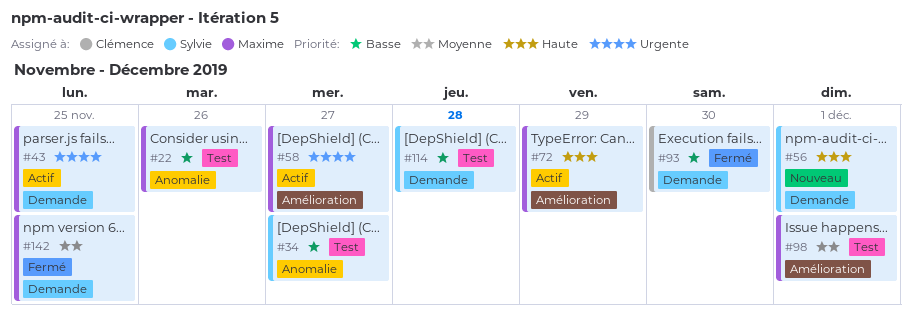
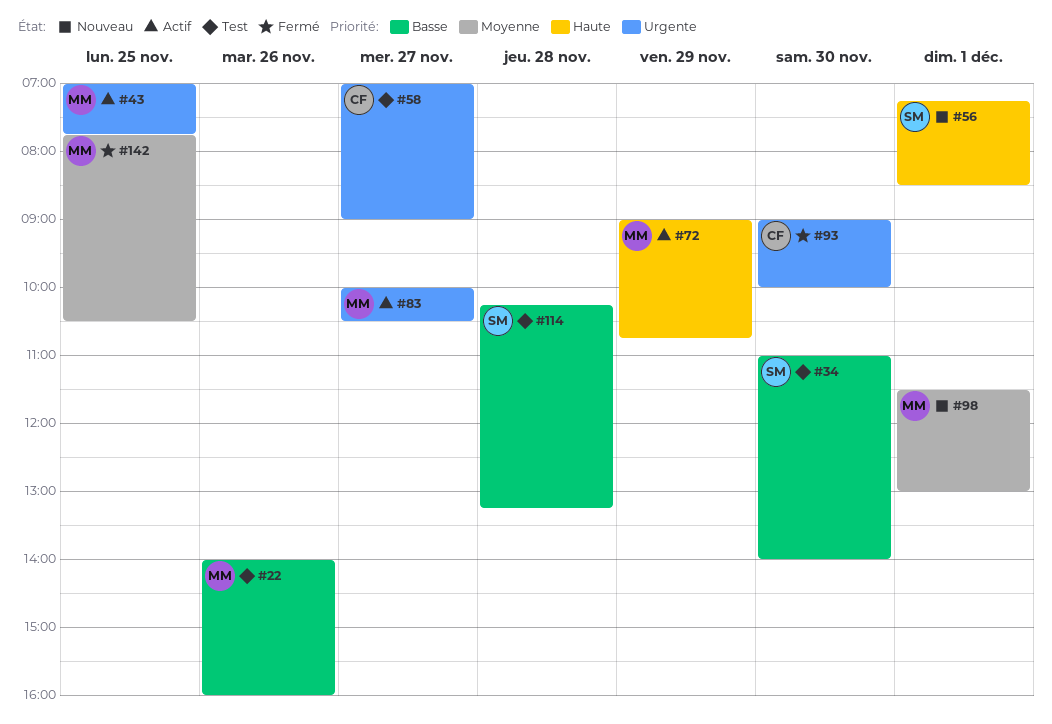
#34, day: Nov 27 -> Nov 30
#58, status: Actif -> Test
#58, owner: Maxime -> Clémence
#83: none -> present
#93, priority: Basse -> Urgente
#98, status: Test -> Nouveau

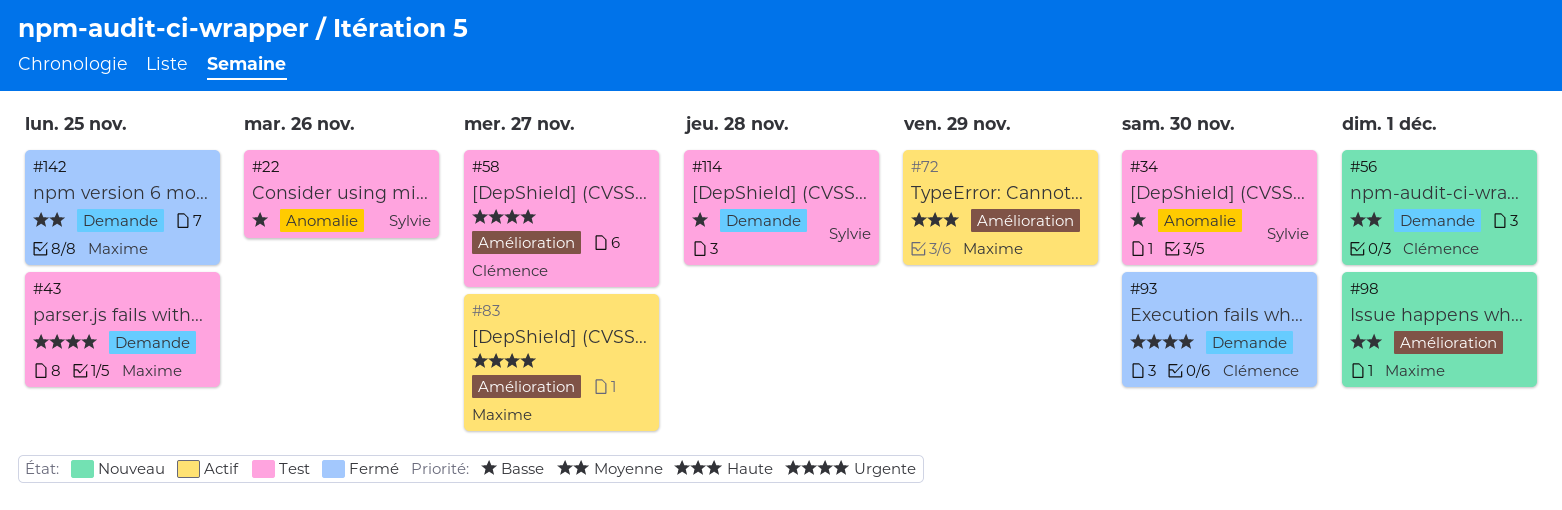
#22, owner: Maxime -> Sylvie
#43, status: Actif -> Test
#56, owner: Sylvie -> Clémence
#56, priority: Haute -> Moyenne

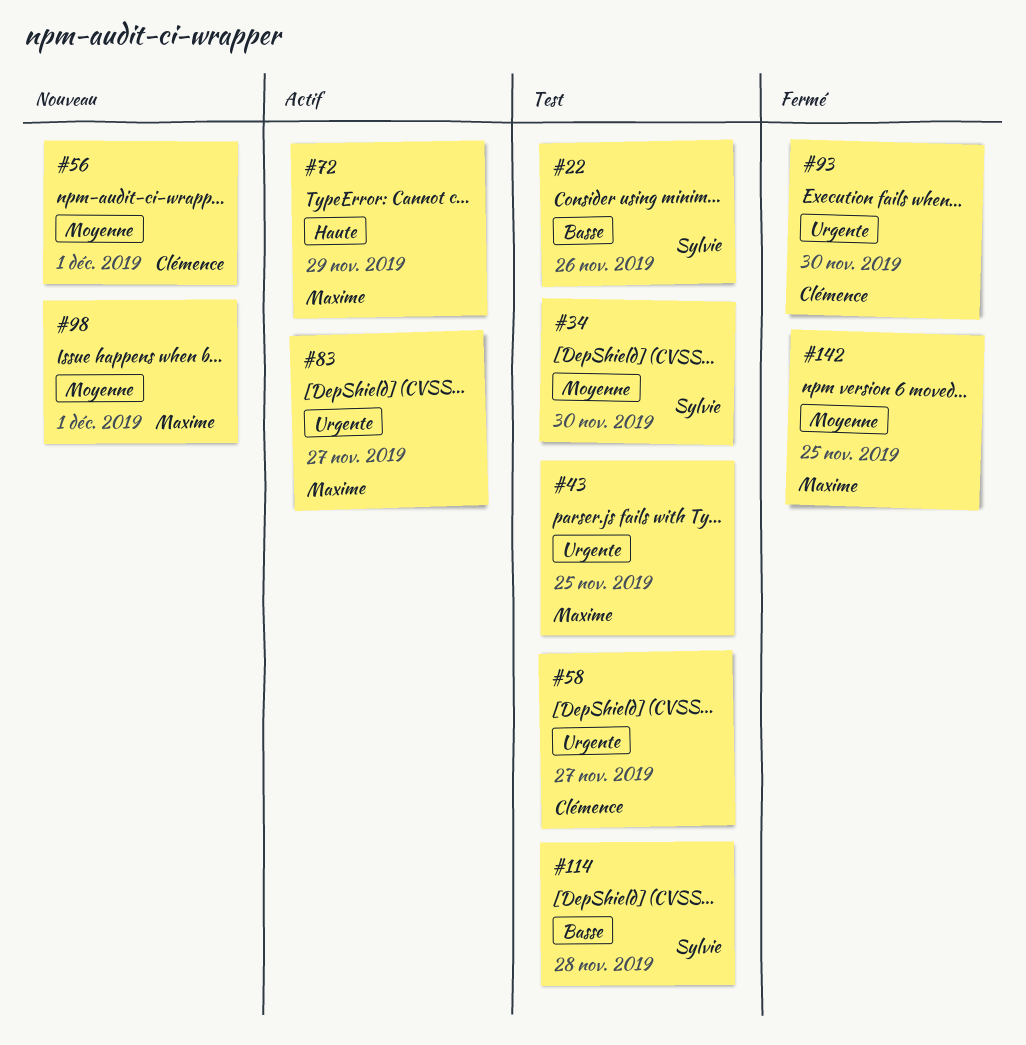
#34, priority: Basse -> Moyenne

